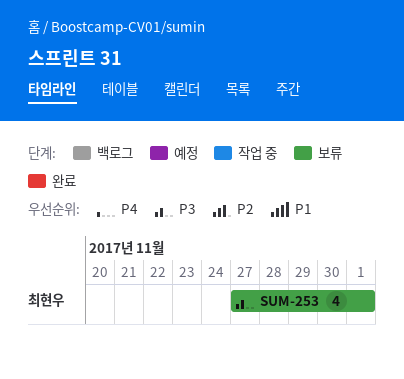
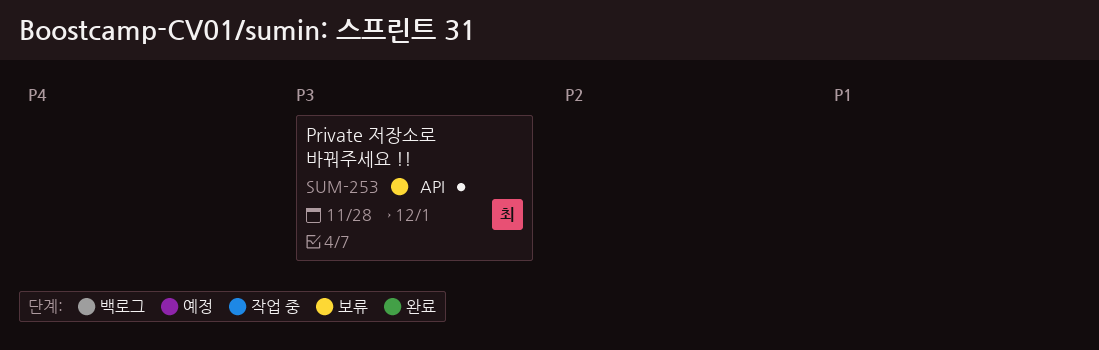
SUM-253, estimate: 4 -> 1
SUM-253, start: Nov 27 -> Nov 28

